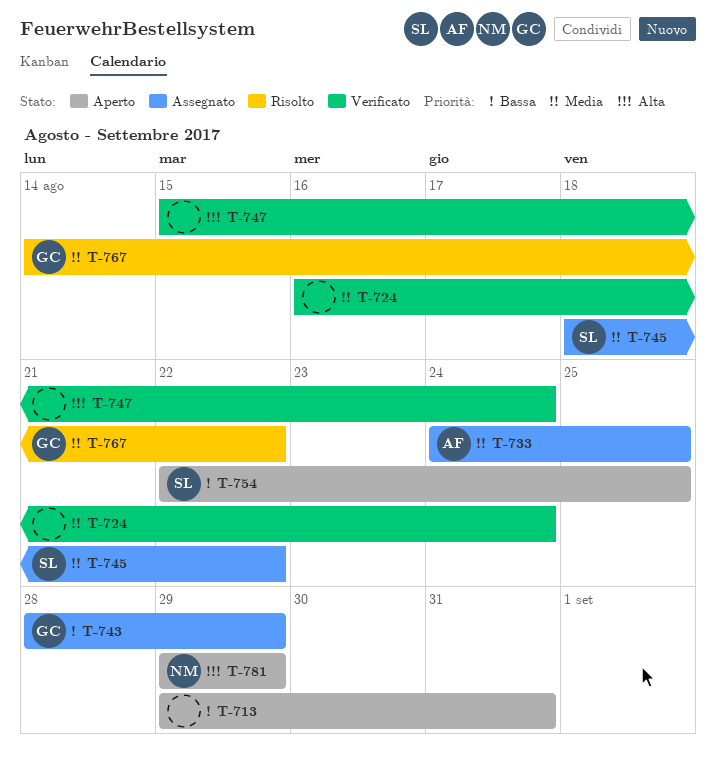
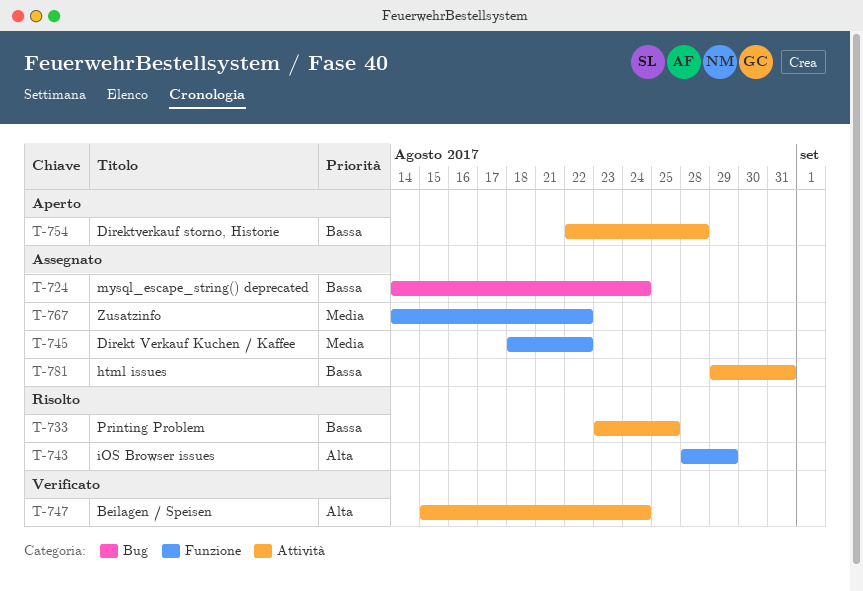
T-713: present -> none
T-724, status: Verificato -> Assegnato
T-724, priority: Media -> Bassa
T-724, start: Aug 16 -> Aug 14
T-733, status: Assegnato -> Risolto
T-733, priority: Media -> Bassa
T-733, start: Aug 24 -> Aug 23
T-743, status: Assegnato -> Risolto
T-743, priority: Bassa -> Alta
T-754, due: Aug 25 -> Aug 28
T-767, status: Risolto -> Assegnato
T-781, status: Aperto -> Assegnato
T-781, priority: Alta -> Bassa
T-781, due: Aug 29 -> Aug 31

